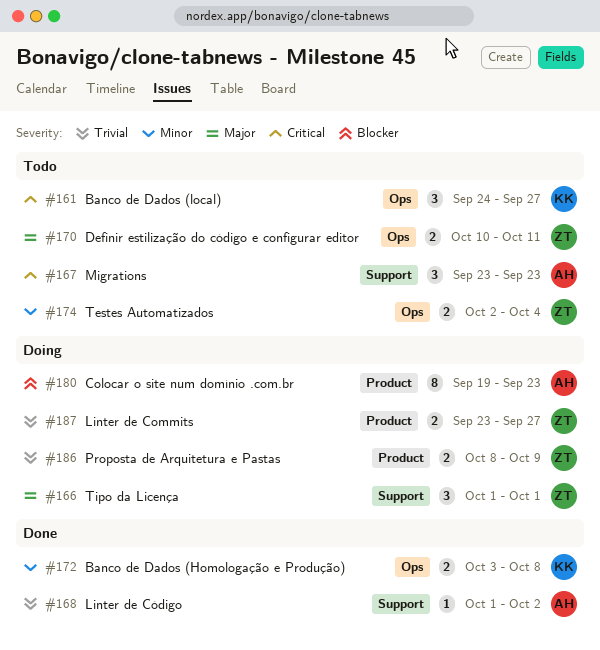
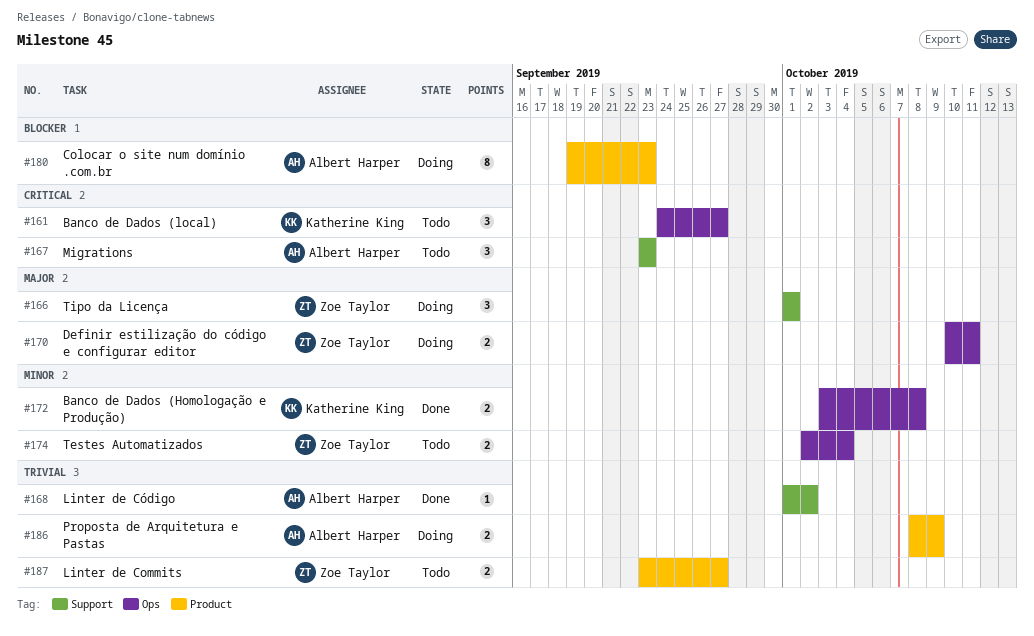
#170, status: Todo -> Doing
#186, owner: Zoe Taylor -> Albert Harper
#187, status: Doing -> Todo

